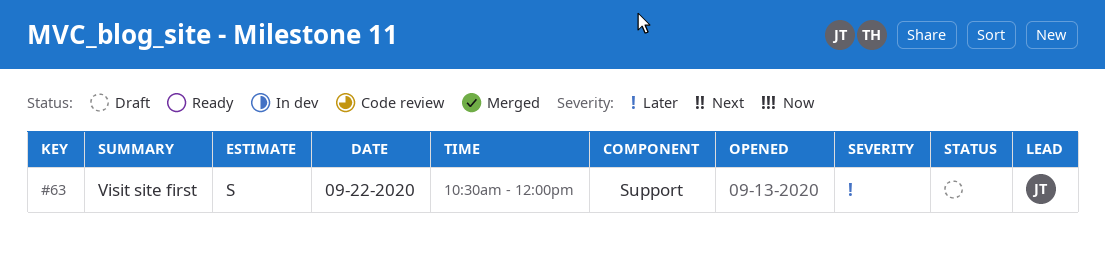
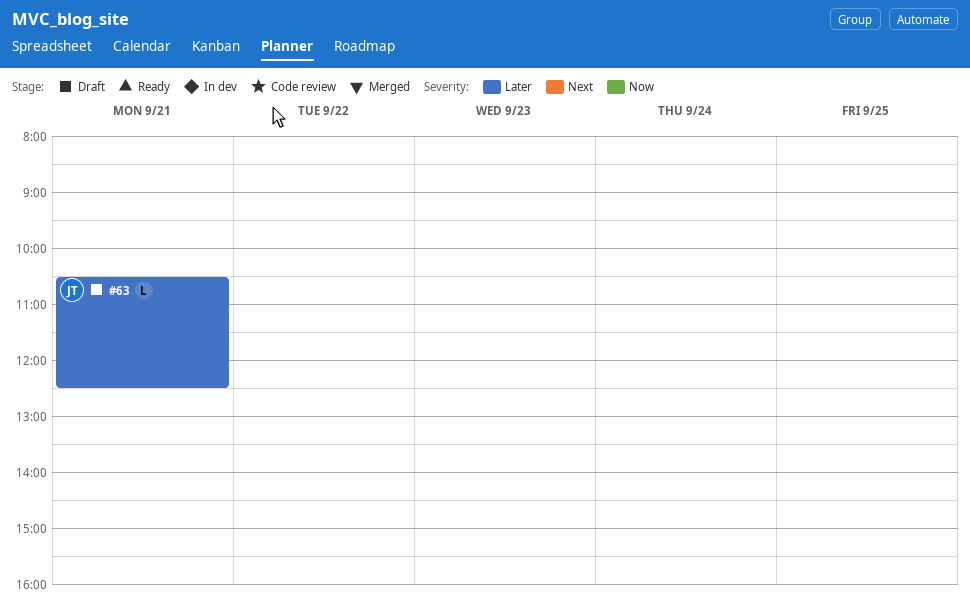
#63, estimate: S -> L
#63, day: Sep 22 -> Sep 21
#63, ends: 12:00 -> 12:30

